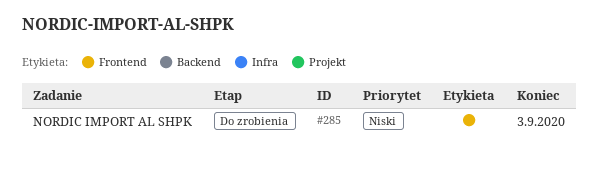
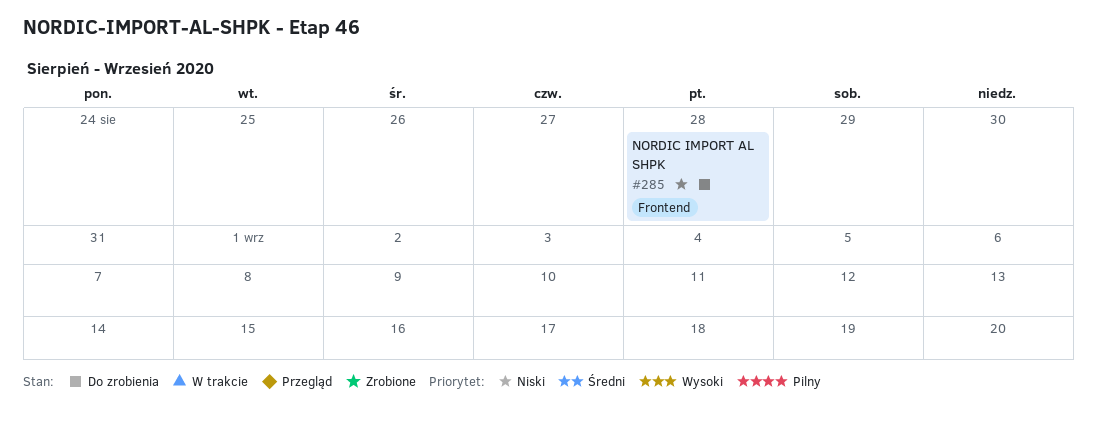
#285, due: Sep 3 -> Aug 28

